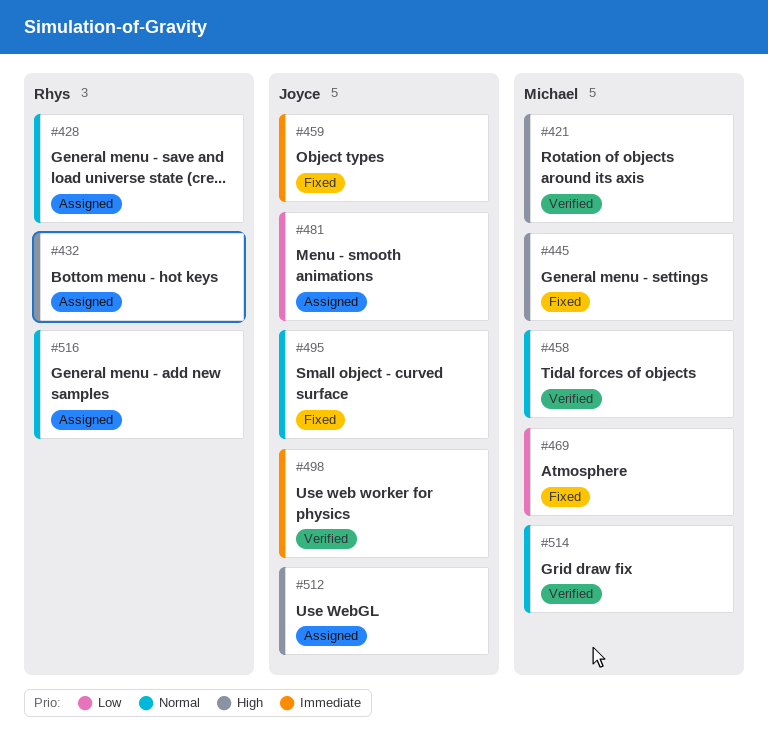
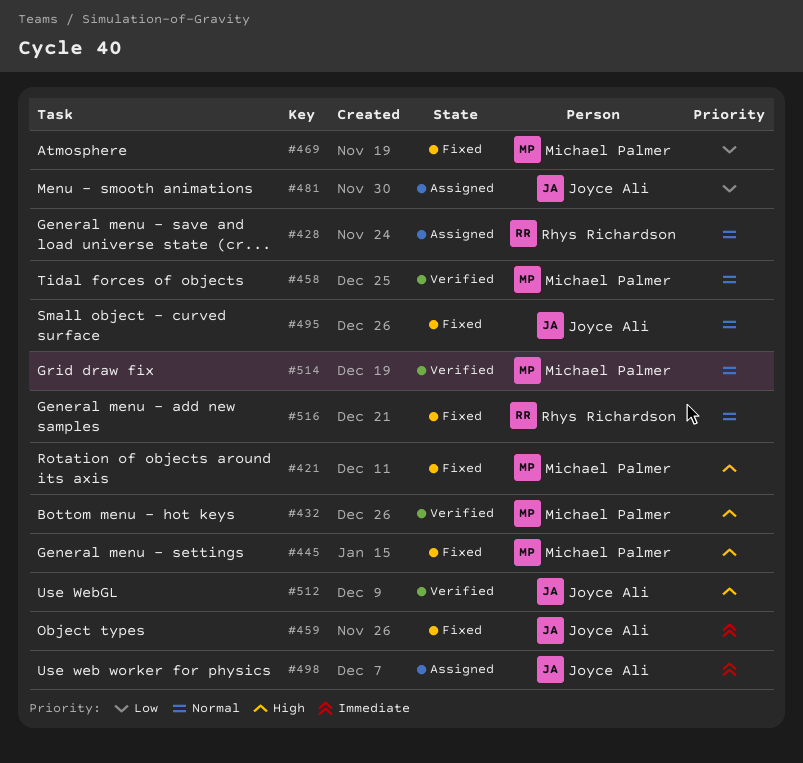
#421, status: Verified -> Fixed
#432, status: Assigned -> Verified
#432, owner: Rhys Richardson -> Michael Palmer
#498, status: Verified -> Assigned
#512, status: Assigned -> Verified
#516, status: Assigned -> Fixed

